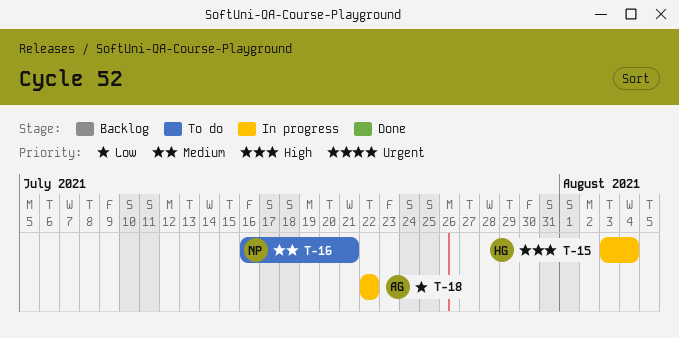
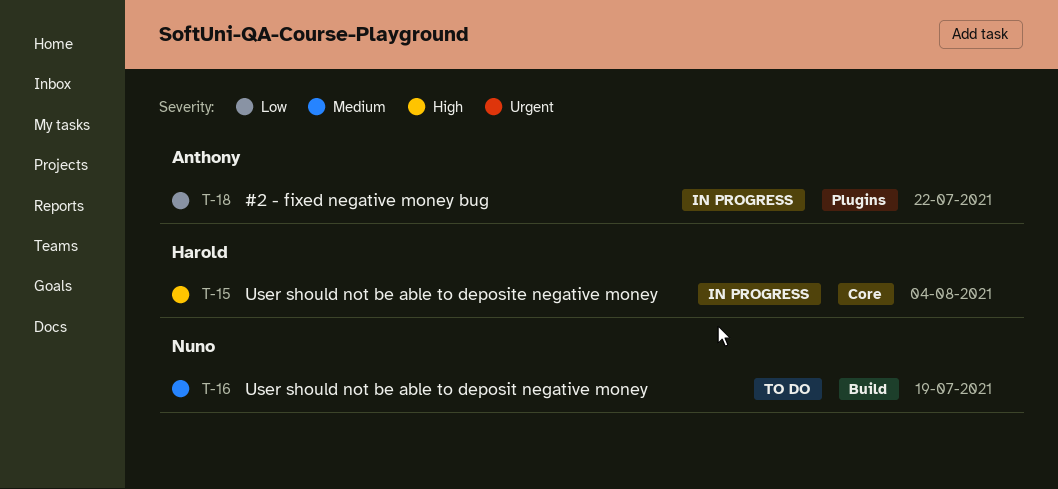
T-16, due: Jul 21 -> Jul 19

